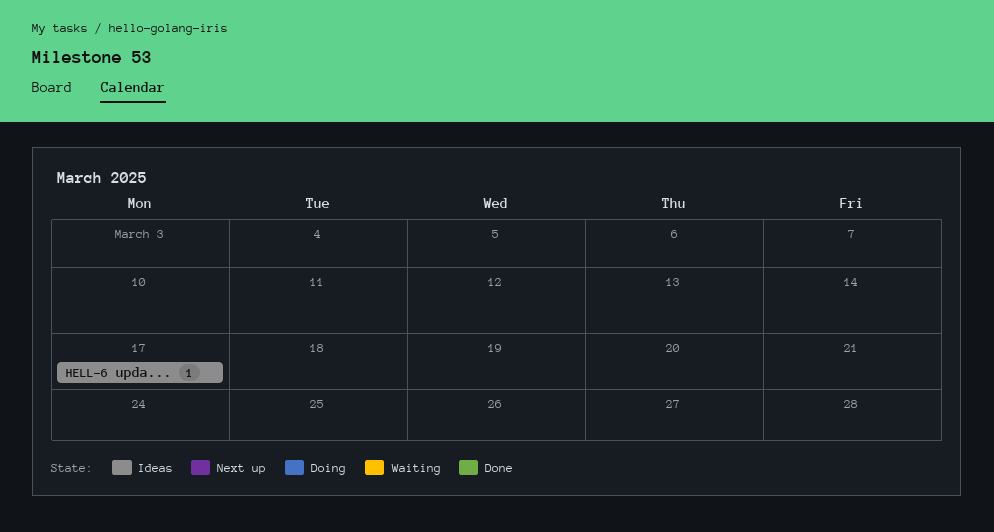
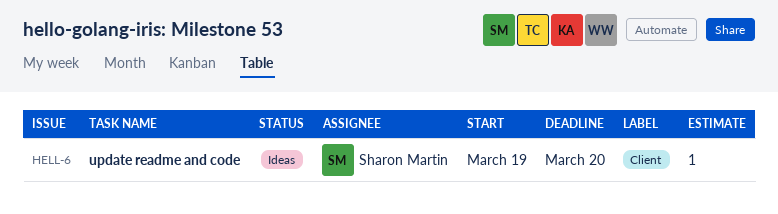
HELL-6, start: Mar 17 -> Mar 19
HELL-6, due: Mar 17 -> Mar 20

